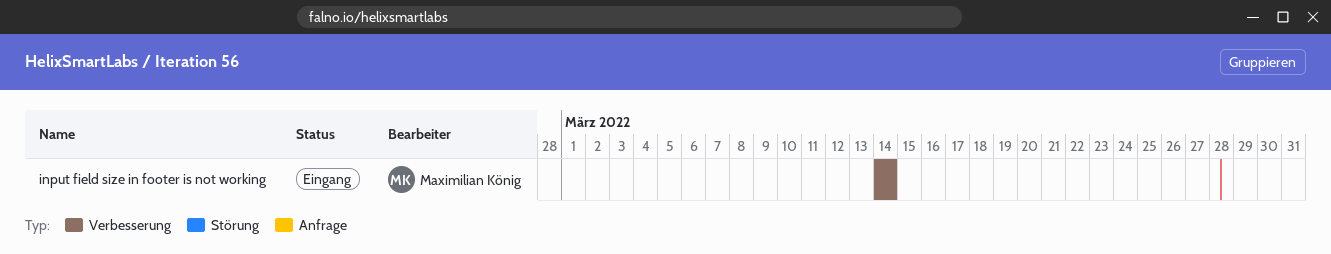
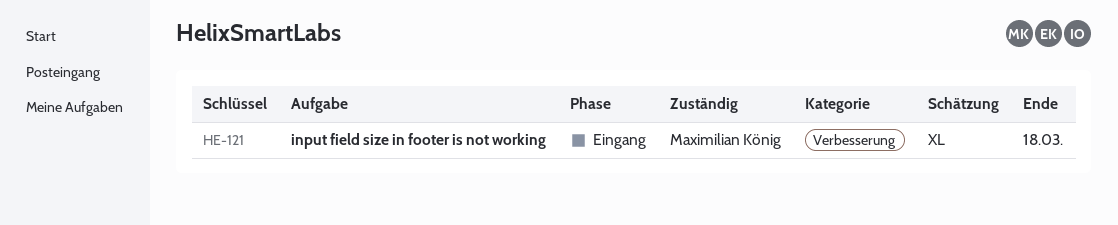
input field size in footer is not working, due: Mar 14 -> Mar 18

